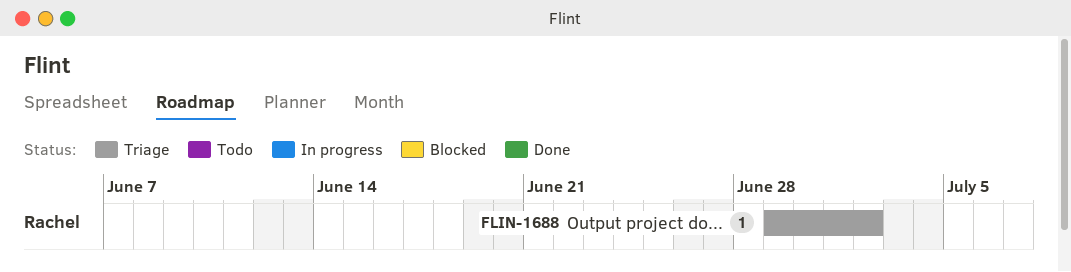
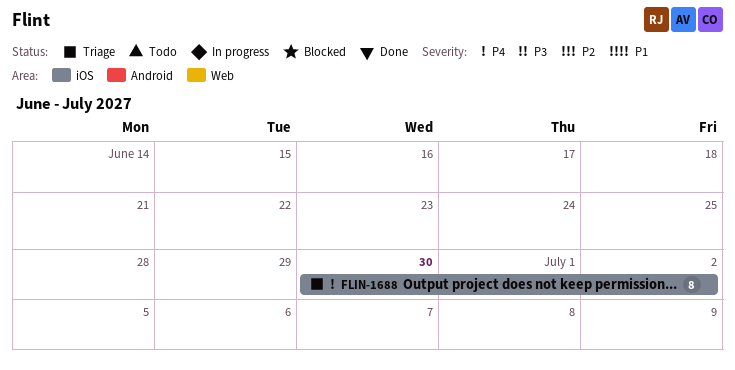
FLIN-1688, estimate: 1 -> 8
FLIN-1688, start: Jun 29 -> Jun 30

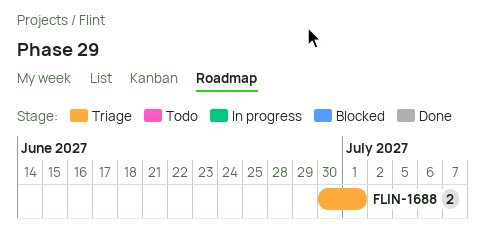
FLIN-1688, estimate: 8 -> 2
FLIN-1688, due: Jul 2 -> Jul 1

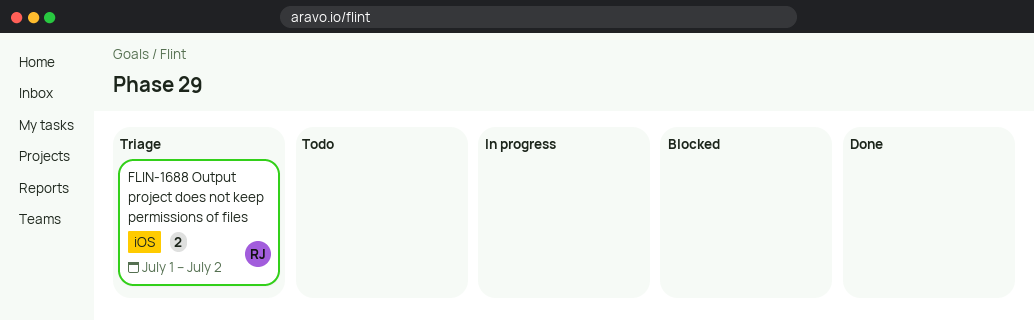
FLIN-1688, start: Jun 30 -> Jul 1
FLIN-1688, due: Jul 1 -> Jul 2

